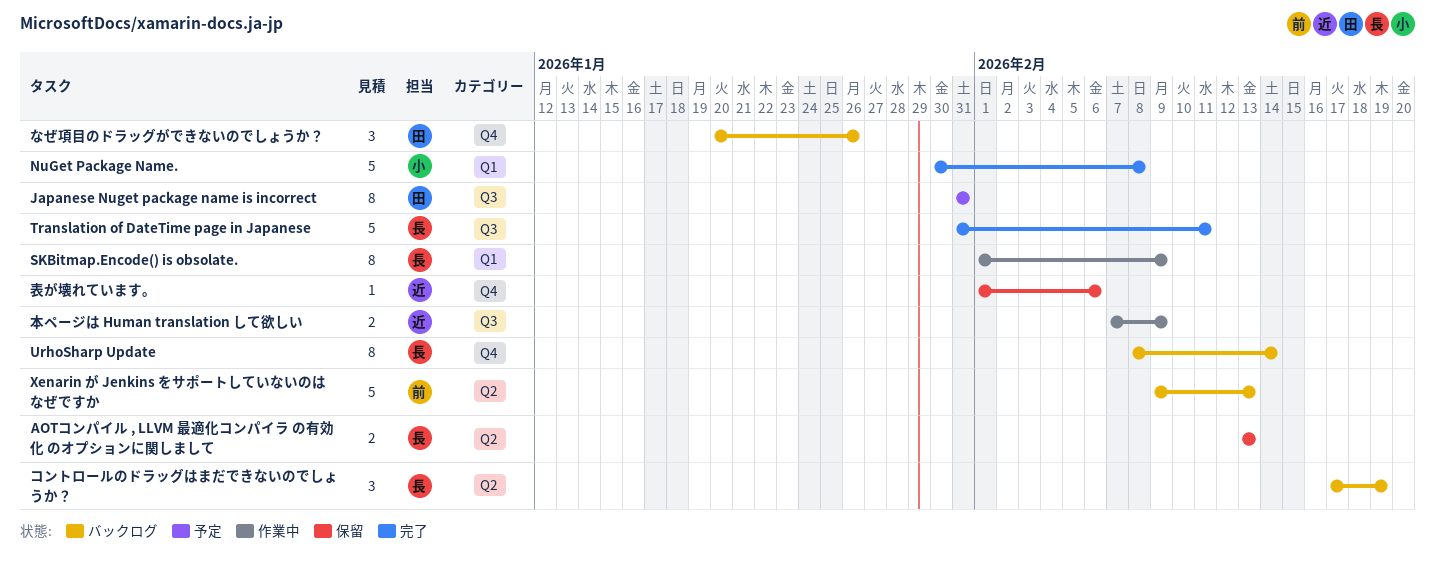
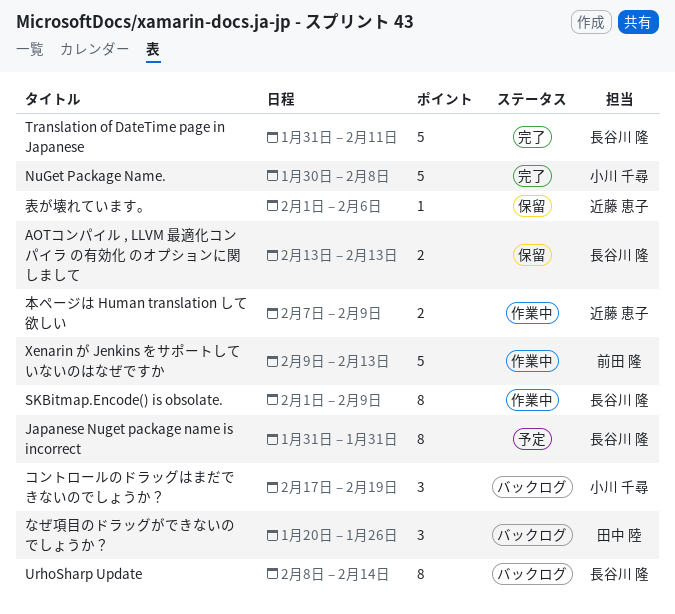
Japanese Nuget package name is incorrect, owner: 田中 陸 -> 長谷川 隆
Xenarin が Jenkins をサポートしていないのはなぜですか, status: バックログ -> 作業中
コントロールのドラッグはまだできないのでしょうか？, owner: 長谷川 隆 -> 小川 千尋

